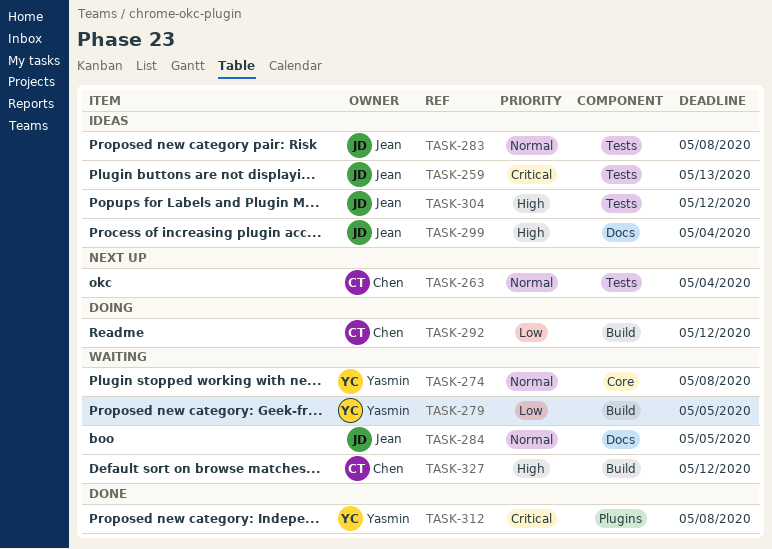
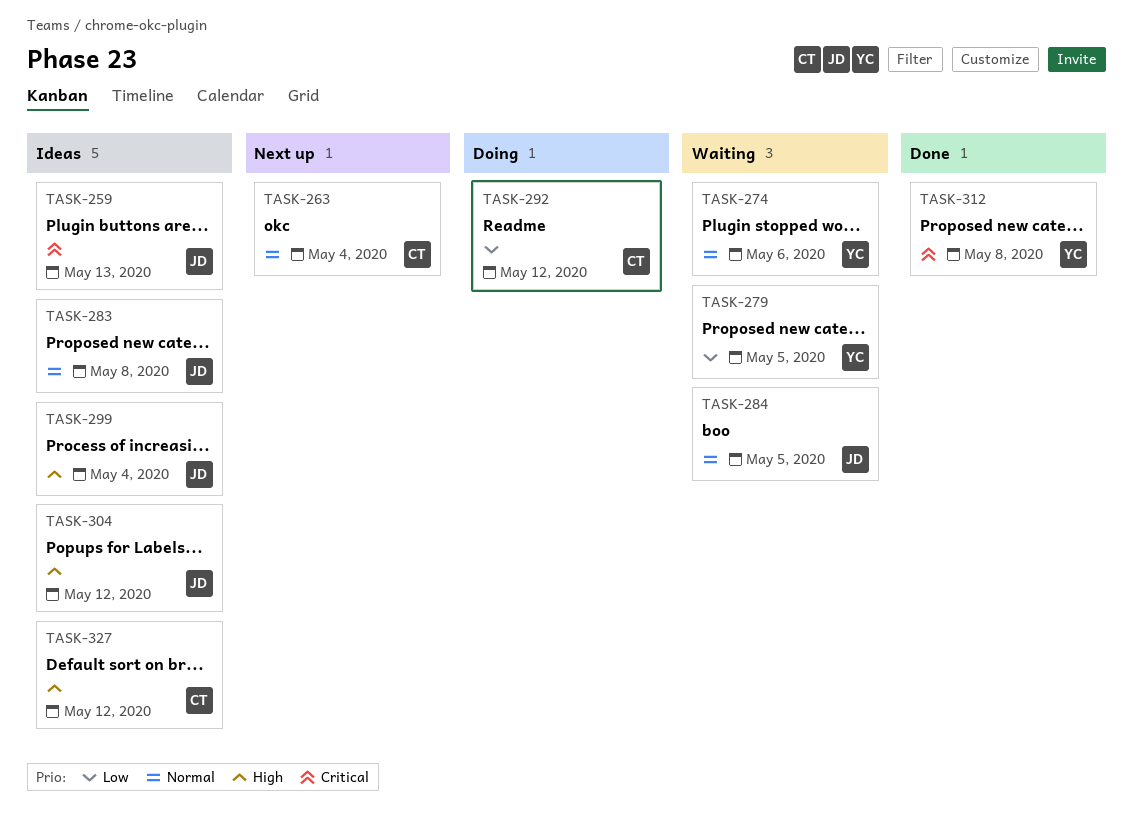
TASK-274, due: May 8 -> May 6
TASK-327, status: Waiting -> Ideas

